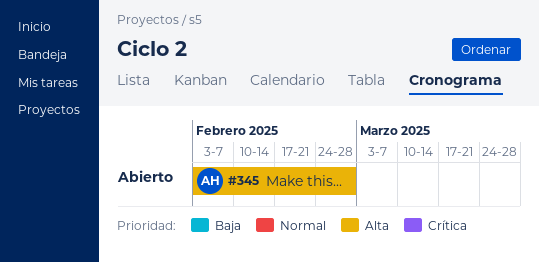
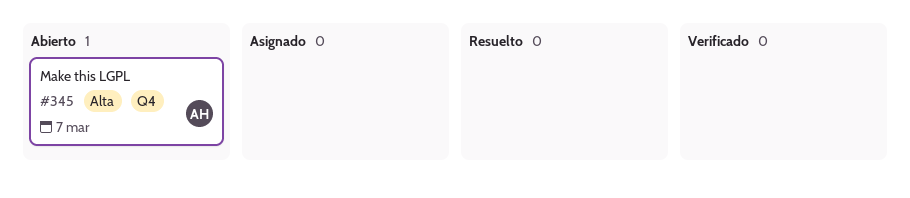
#345, due: Feb 28 -> Mar 7

